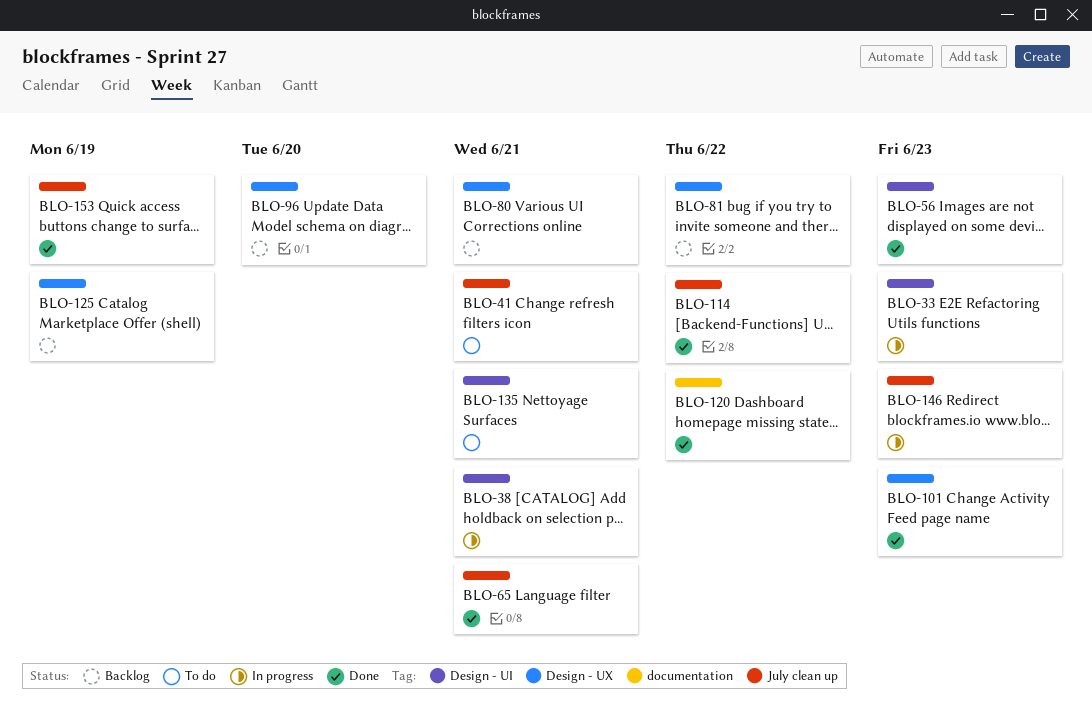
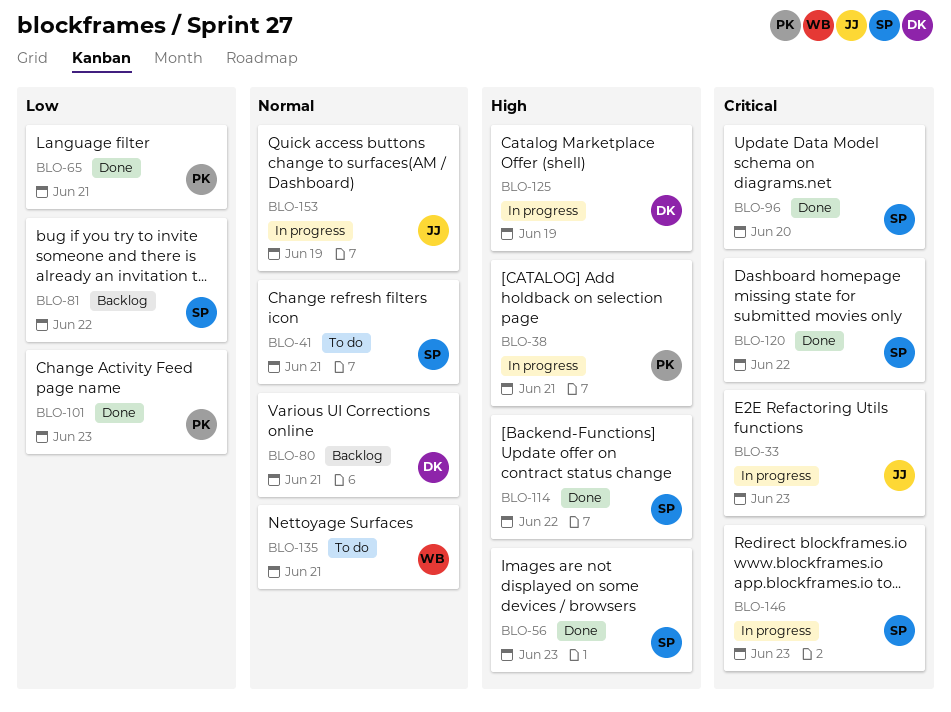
BLO-96, status: Backlog -> Done
BLO-125, status: Backlog -> In progress
BLO-153, status: Done -> In progress

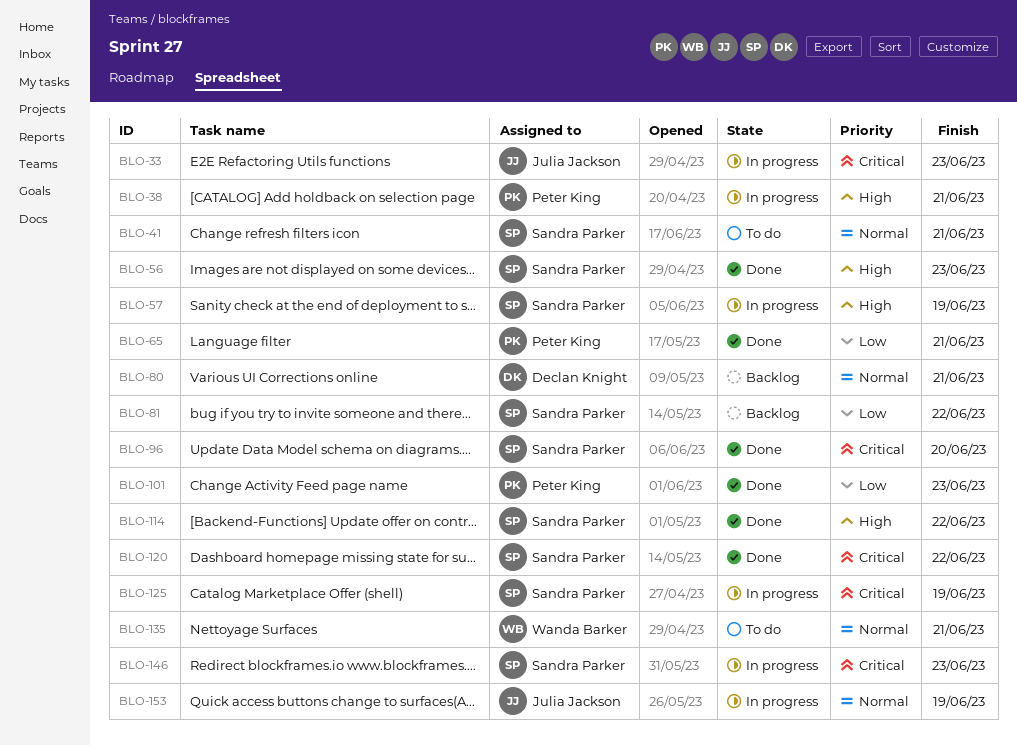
BLO-57: none -> present
BLO-125, owner: Declan Knight -> Sandra Parker
BLO-125, priority: High -> Critical

